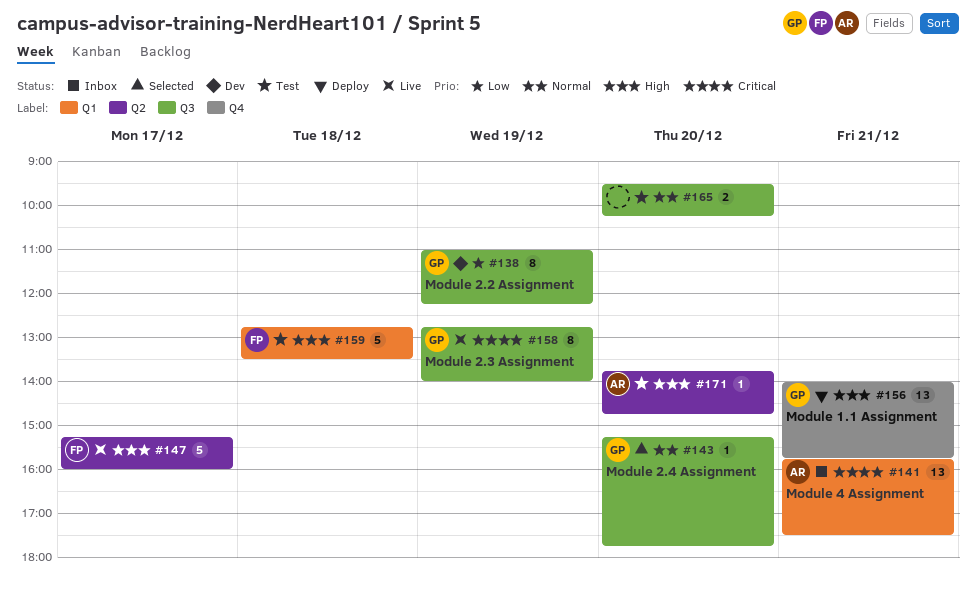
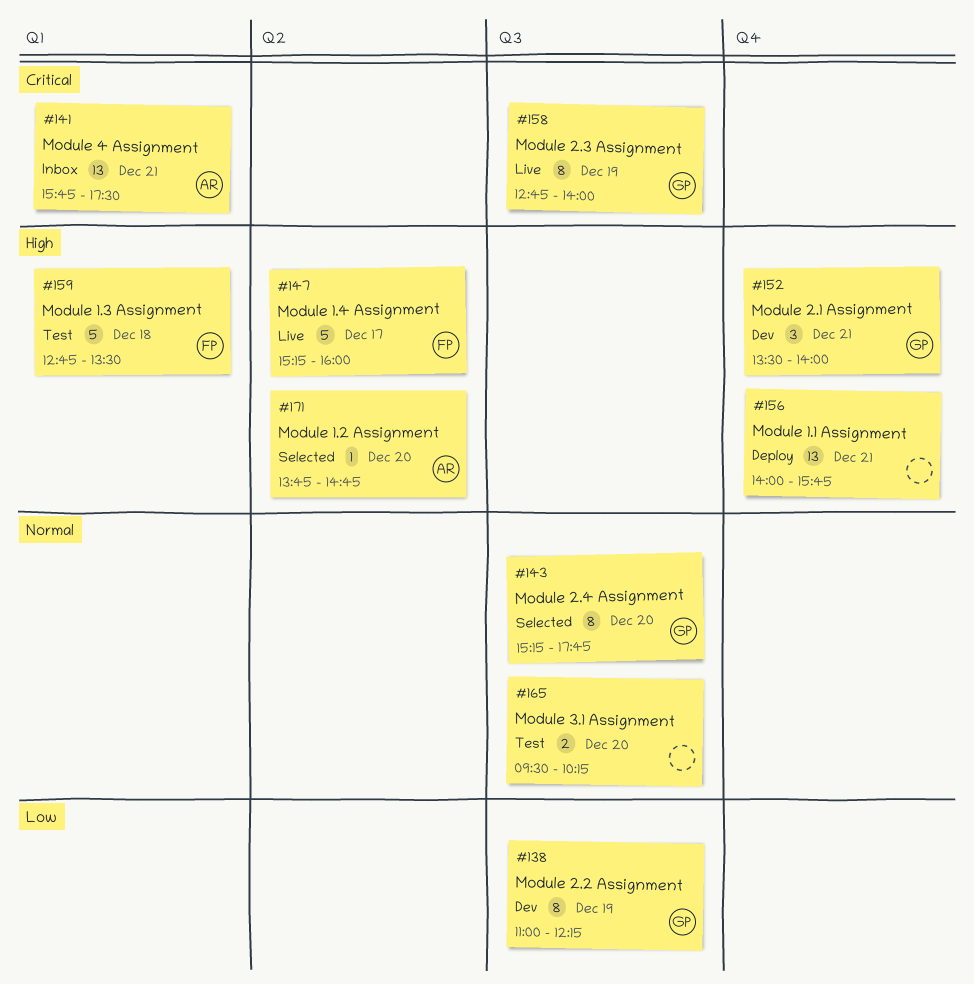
#143, estimate: 1 -> 8
#152: none -> present
#156, owner: GP -> none
#171, status: Test -> Selected

